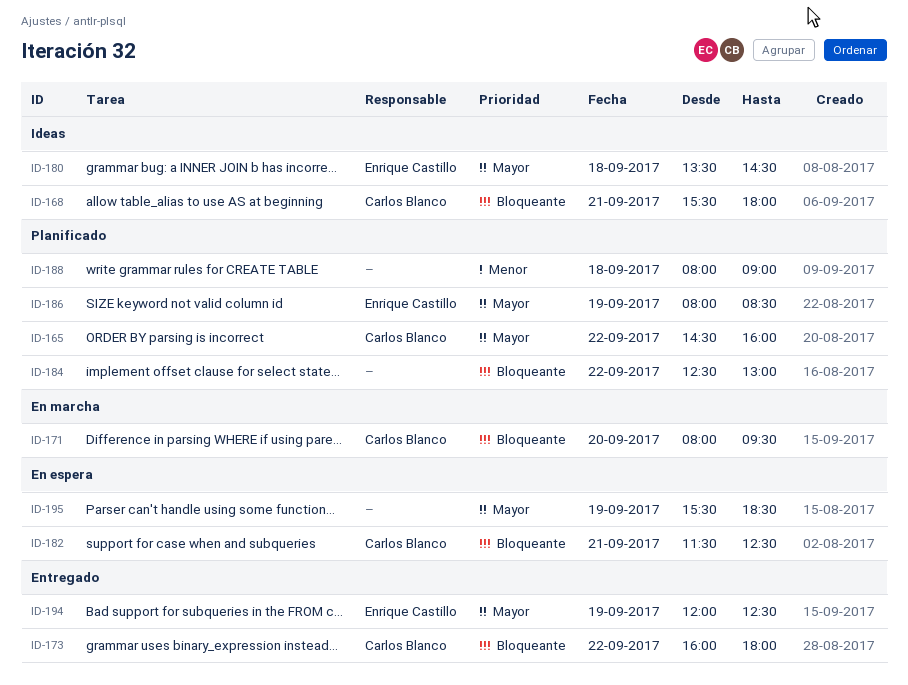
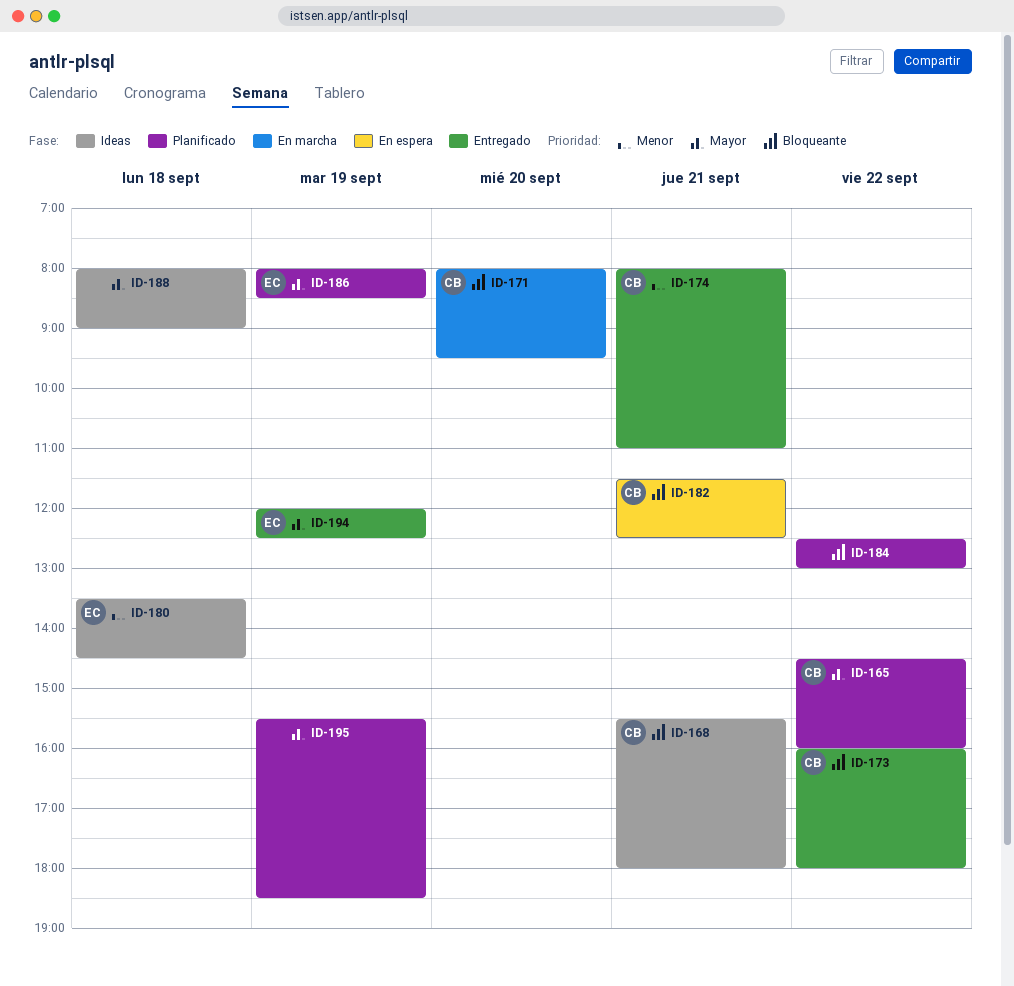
ID-174: none -> present
ID-180, priority: Mayor -> Menor
ID-188, status: Planificado -> Ideas
ID-188, priority: Menor -> Mayor
ID-195, status: En espera -> Planificado

